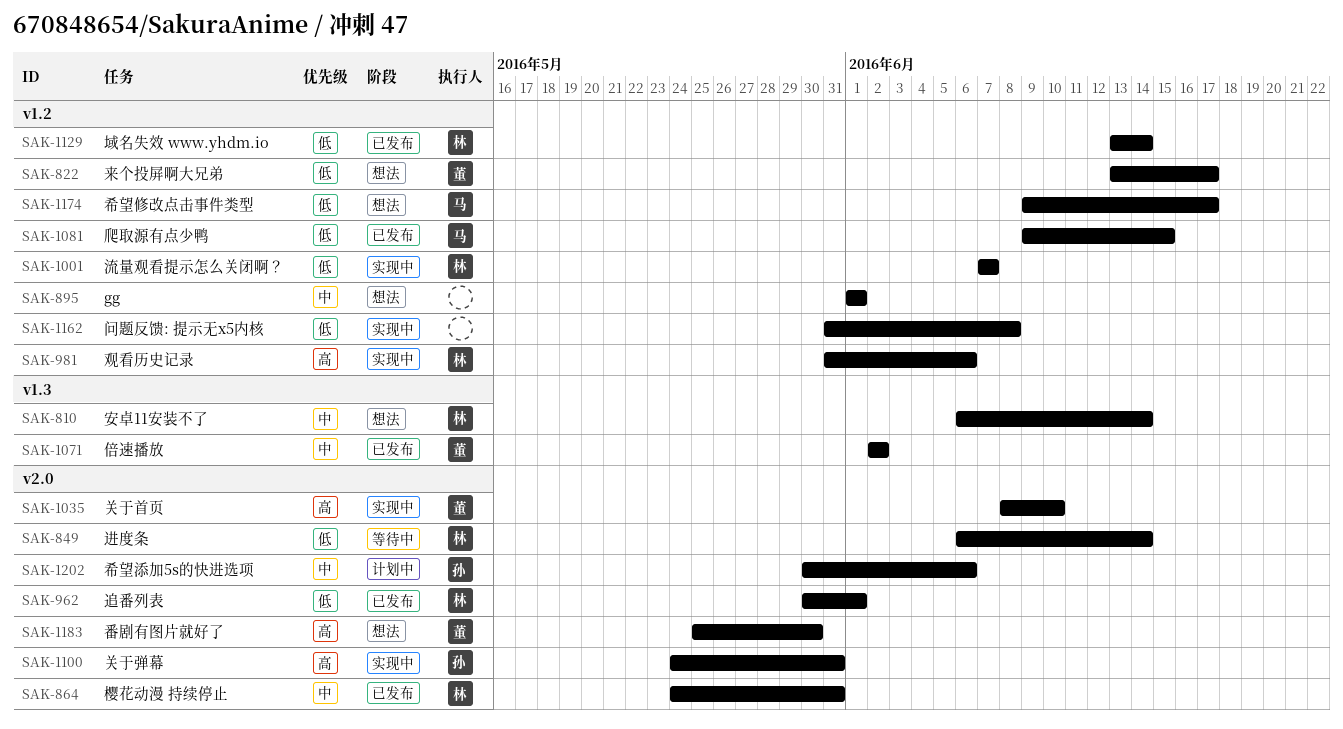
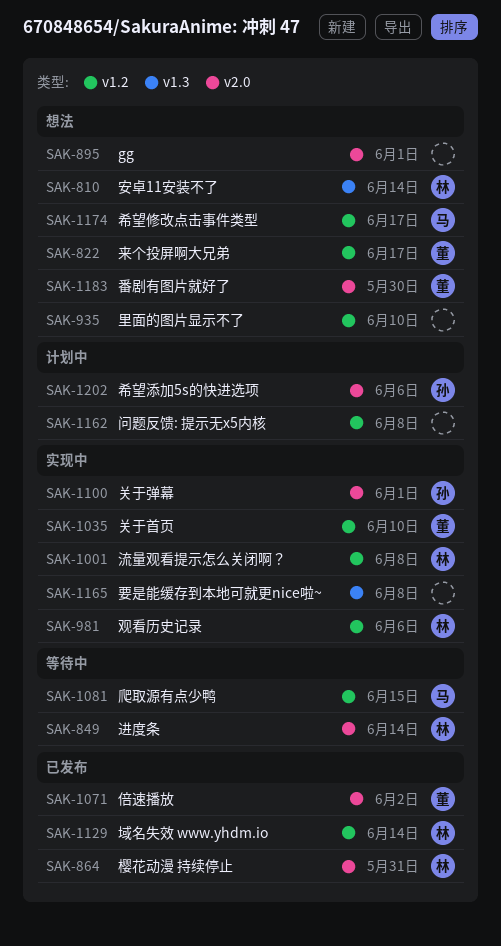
SAK-895, label: v1.2 -> v2.0
SAK-935: none -> present
SAK-962: present -> none
SAK-1001, due: Jun 7 -> Jun 8
SAK-1035, label: v2.0 -> v1.2
SAK-1071, label: v1.3 -> v2.0
SAK-1081, status: 已发布 -> 等待中
SAK-1100, due: May 31 -> Jun 1
SAK-1162, status: 实现中 -> 计划中
SAK-1165: none -> present

